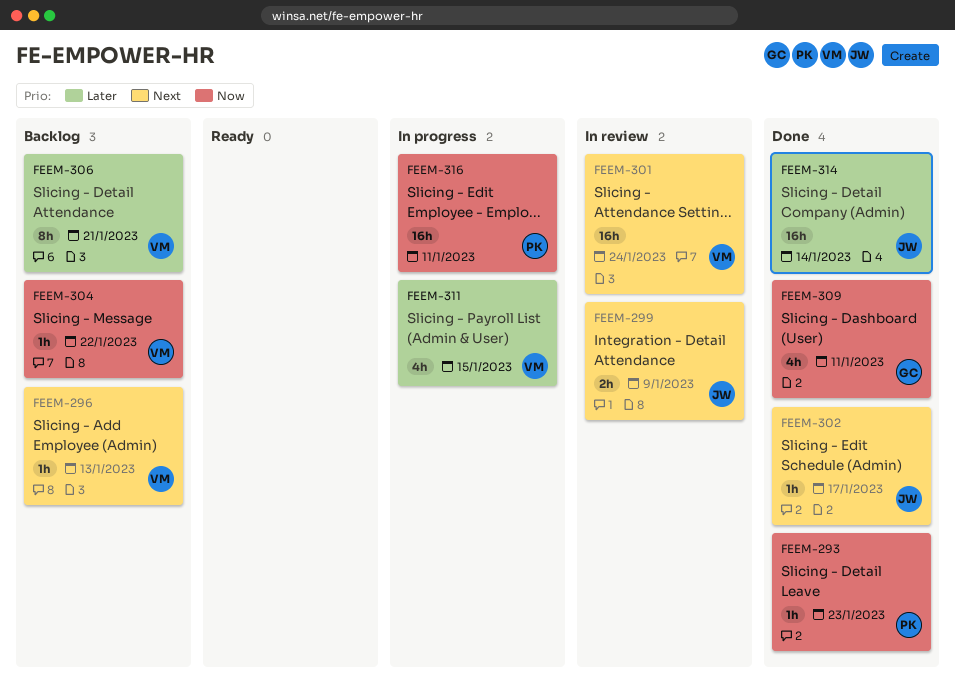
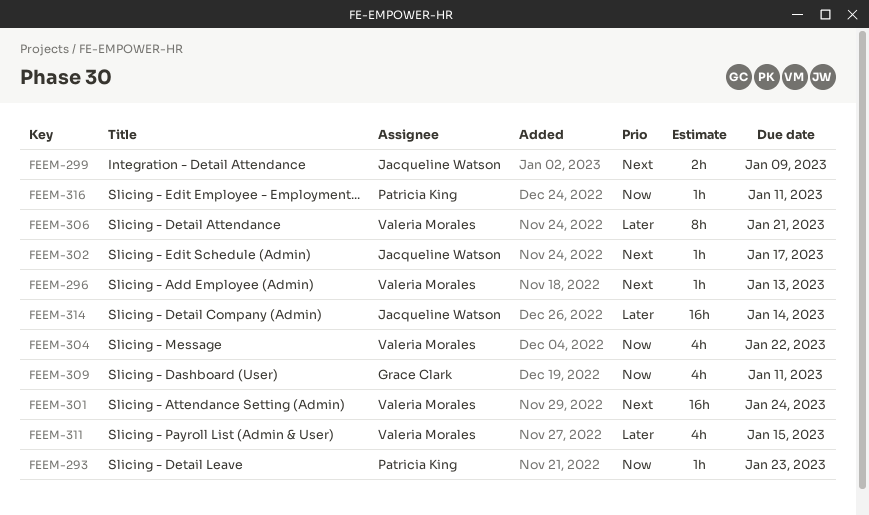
FEEM-304, estimate: 1h -> 4h
FEEM-316, estimate: 16h -> 1h

